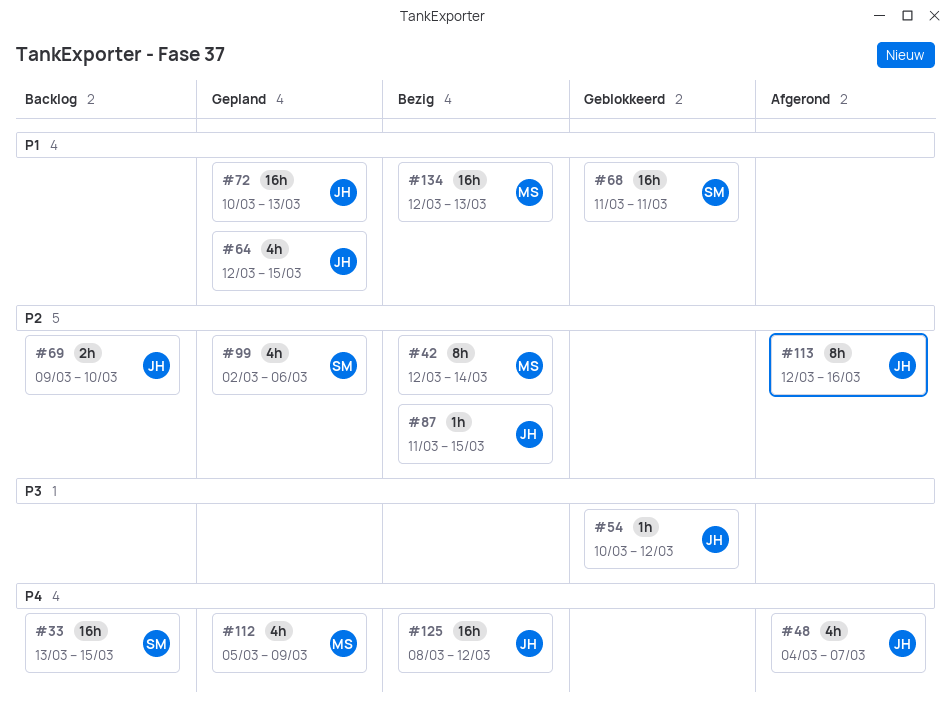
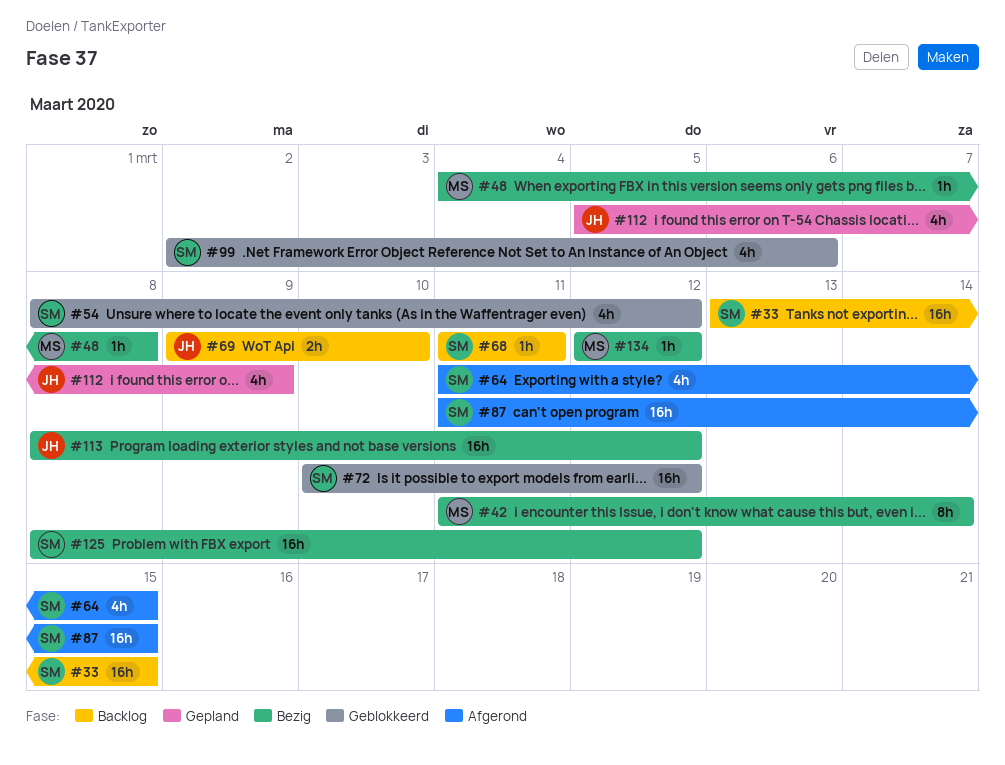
#42, start: Mar 12 -> Mar 11
#48, status: Afgerond -> Bezig
#48, owner: JH -> MS
#48, estimate: 4h -> 1h
#48, due: Mar 7 -> Mar 8
#54, owner: JH -> SM
#54, estimate: 1h -> 4h
#54, start: Mar 10 -> Mar 8
#64, status: Gepland -> Afgerond
#64, owner: JH -> SM
#64, start: Mar 12 -> Mar 11
#68, status: Geblokkeerd -> Backlog
#68, estimate: 16h -> 1h
#72, status: Gepland -> Geblokkeerd
#72, owner: JH -> SM
#72, due: Mar 13 -> Mar 12
#87, status: Bezig -> Afgerond
#87, owner: JH -> SM
#87, estimate: 1h -> 16h
#99, status: Gepland -> Geblokkeerd
#112, owner: MS -> JH
#113, status: Afgerond -> Bezig
#113, estimate: 8h -> 16h
#113, start: Mar 12 -> Mar 8
#113, due: Mar 16 -> Mar 12
#125, owner: JH -> SM
#134, estimate: 16h -> 1h
#134, due: Mar 13 -> Mar 12

